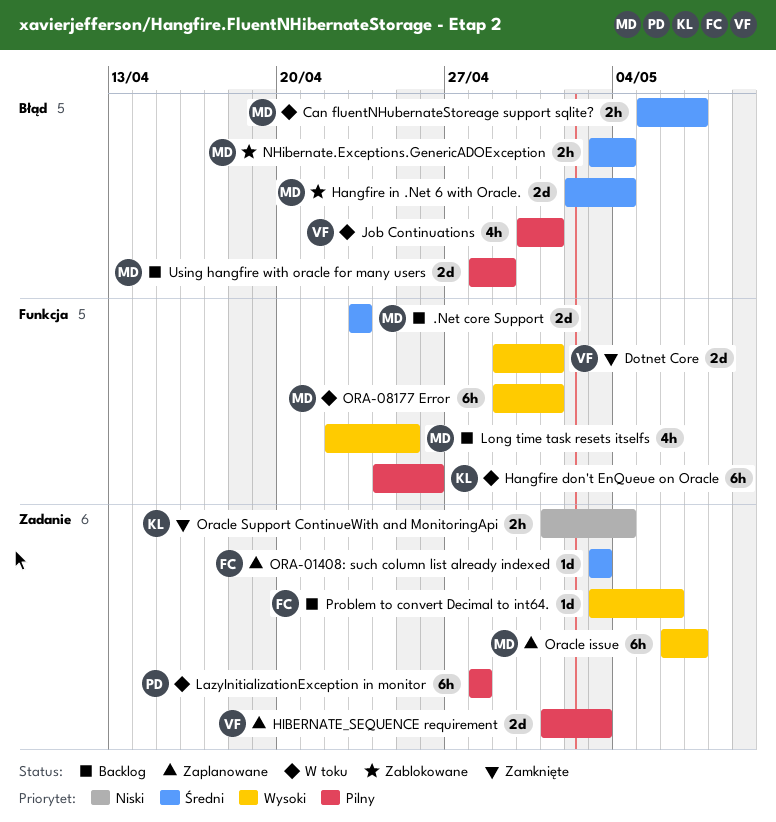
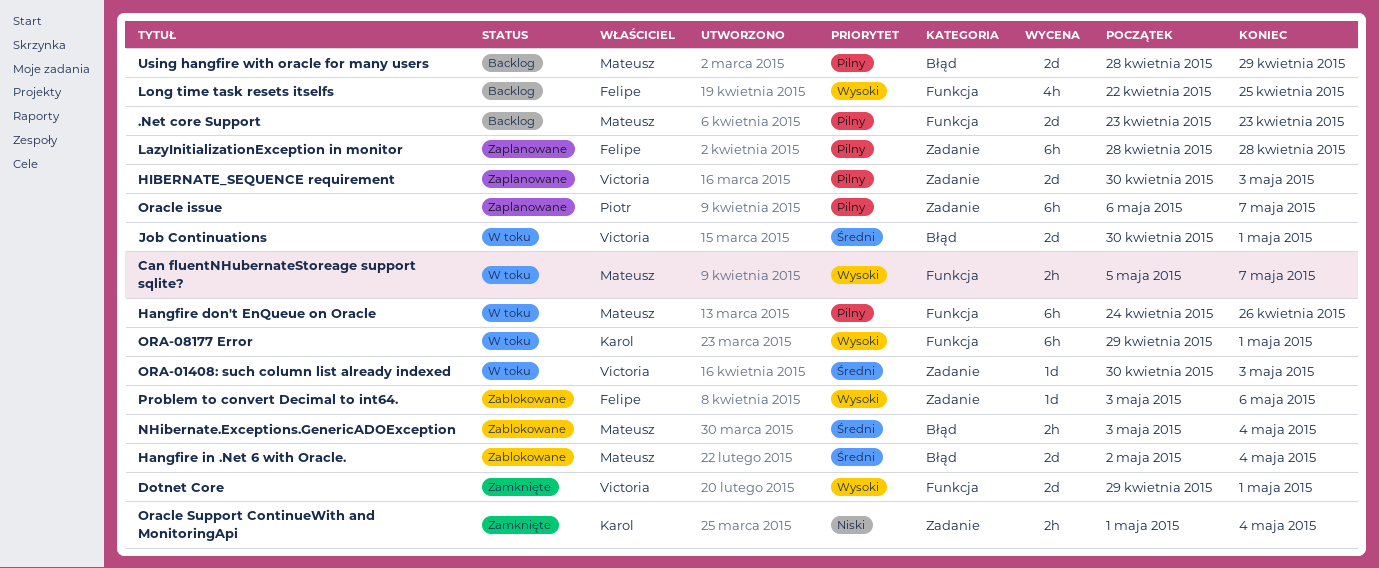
.Net core Support, priority: Średni -> Pilny
Can fluentNHubernateStoreage support sqlite?, priority: Średni -> Wysoki
Can fluentNHubernateStoreage support sqlite?, label: Błąd -> Funkcja
Hangfire don't EnQueue on Oracle, owner: Karol -> Mateusz
HIBERNATE_SEQUENCE requirement, start: May 1 -> Apr 30
Job Continuations, priority: Pilny -> Średni
Job Continuations, estimate: 4h -> 2d
LazyInitializationException in monitor, status: W toku -> Zaplanowane
LazyInitializationException in monitor, owner: Piotr -> Felipe
Long time task resets itselfs, owner: Mateusz -> Felipe
ORA-01408: such column list already indexed, status: Zaplanowane -> W toku
ORA-01408: such column list already indexed, owner: Felipe -> Victoria
ORA-01408: such column list already indexed, start: May 3 -> Apr 30
ORA-08177 Error, owner: Mateusz -> Karol
Oracle issue, owner: Mateusz -> Piotr
Oracle issue, priority: Wysoki -> Pilny
Problem to convert Decimal to int64., status: Backlog -> Zablokowane

